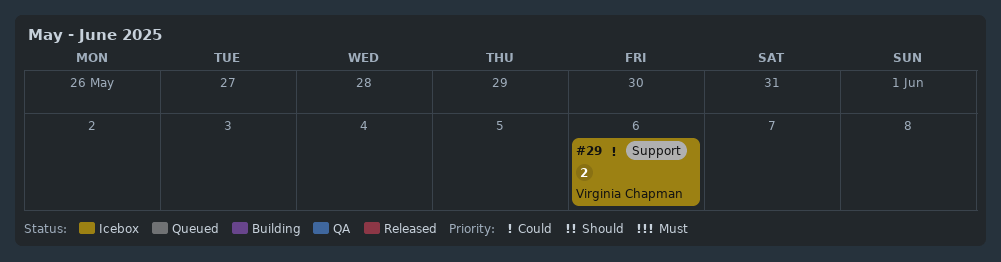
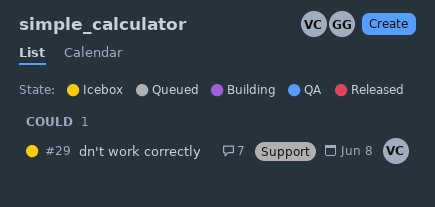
#29, due: Jun 6 -> Jun 8

